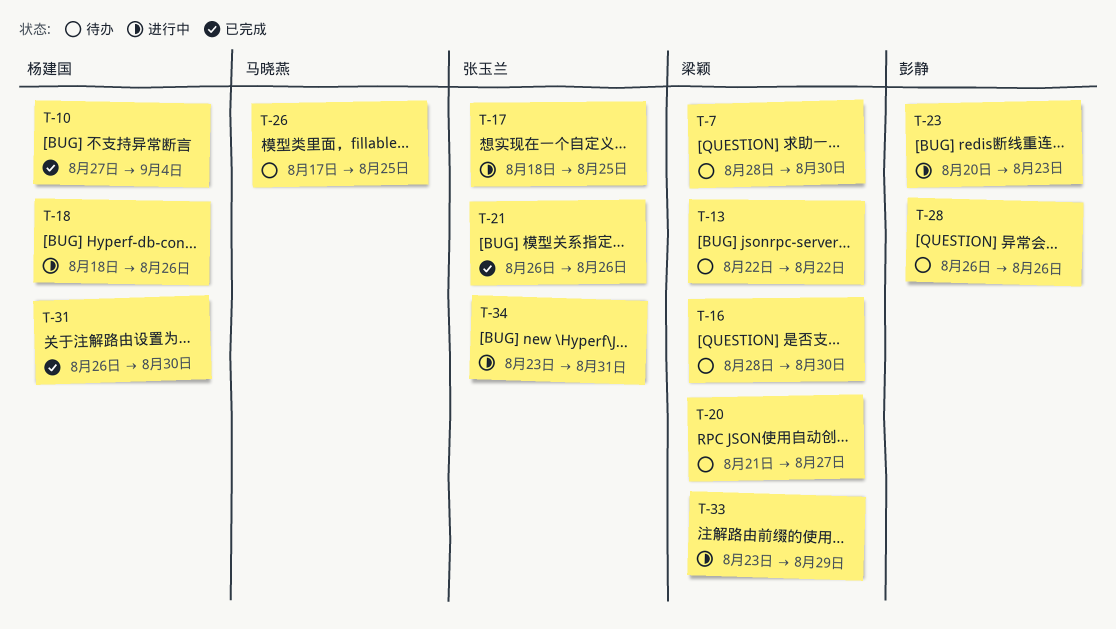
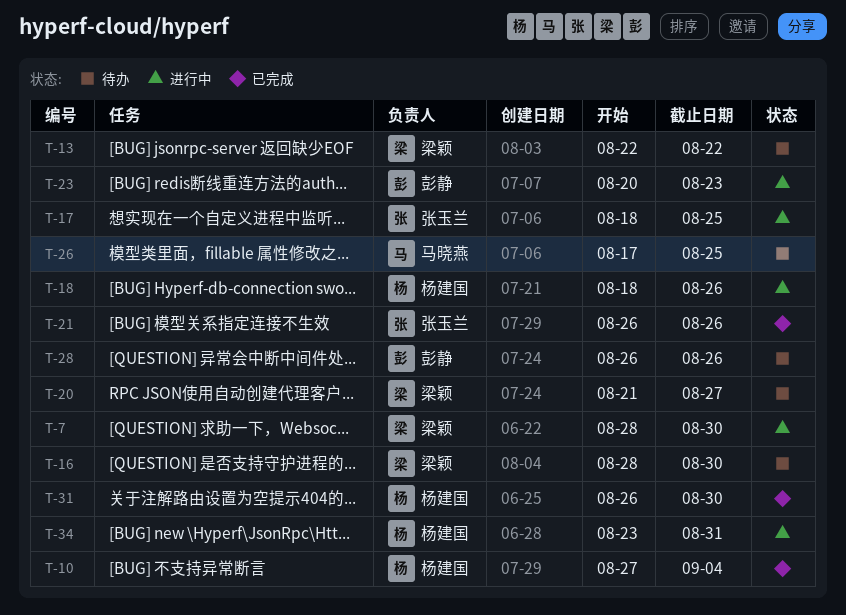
T-7, status: 待办 -> 进行中
T-33: present -> none
T-34, owner: 张玉兰 -> 杨建国

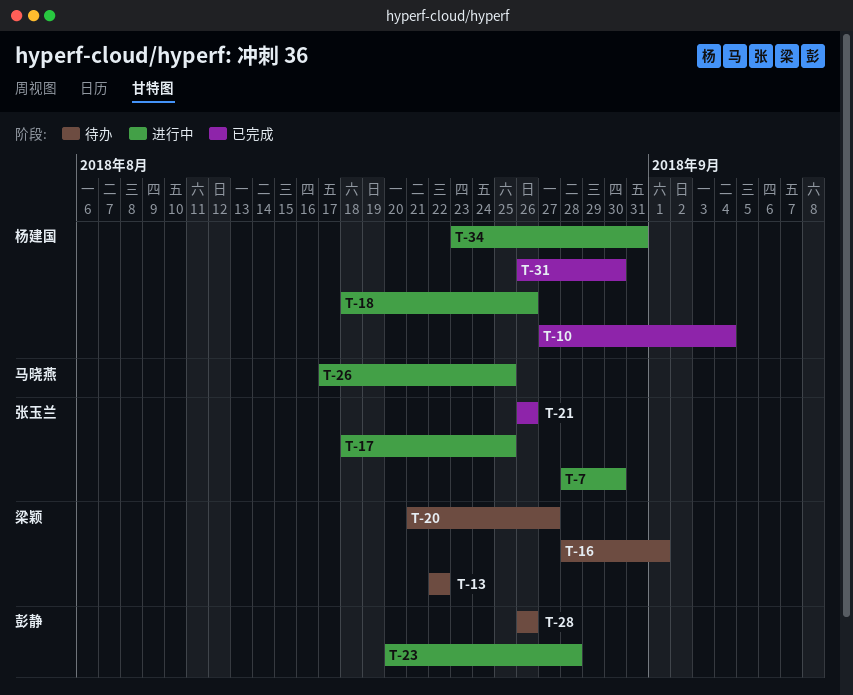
T-7, owner: 梁颖 -> 张玉兰
T-16, due: Aug 30 -> Sep 1
T-23, due: Aug 23 -> Aug 28
T-26, status: 待办 -> 进行中

